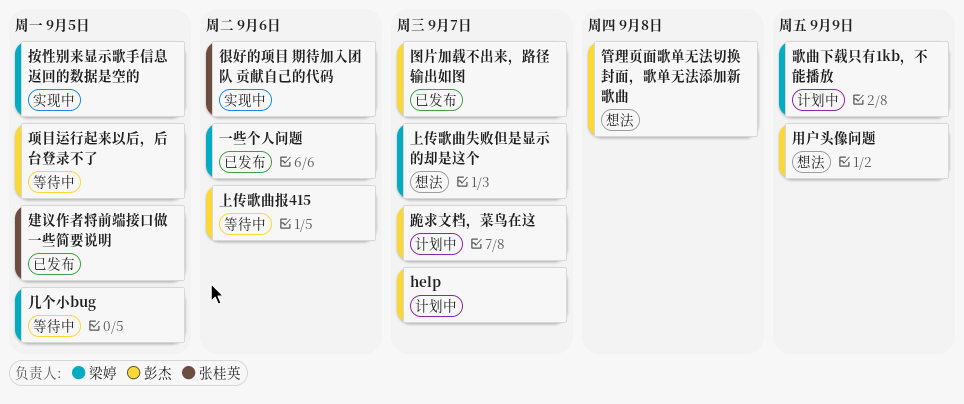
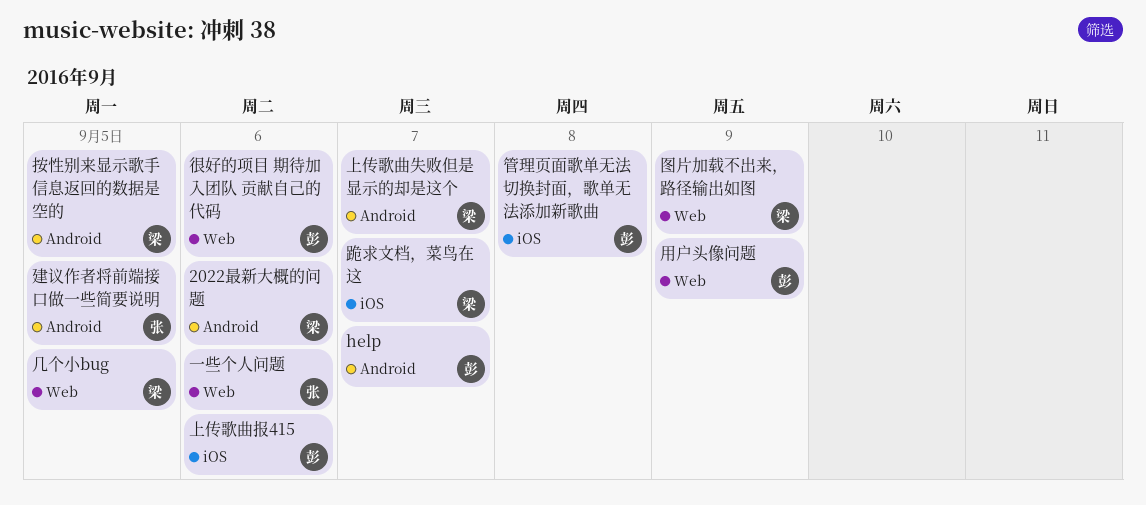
2022最新大概的问题: none -> present
一些个人问题, owner: 梁婷 -> 张桂英
图片加载不出来，路径输出如图, owner: 彭杰 -> 梁婷
图片加载不出来，路径输出如图, due: Sep 7 -> Sep 9
很好的项目 期待加入团队 贡献自己的代码, owner: 张桂英 -> 彭杰
歌曲下载只有1kb，不能播放: present -> none
跪求文档，菜鸟在这, owner: 彭杰 -> 梁婷
项目运行起来以后，后台登录不了: present -> none

